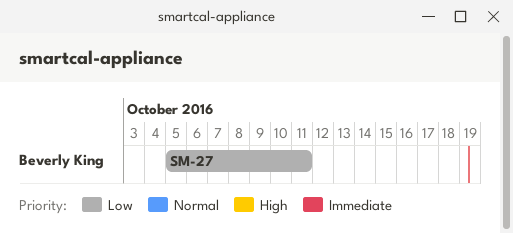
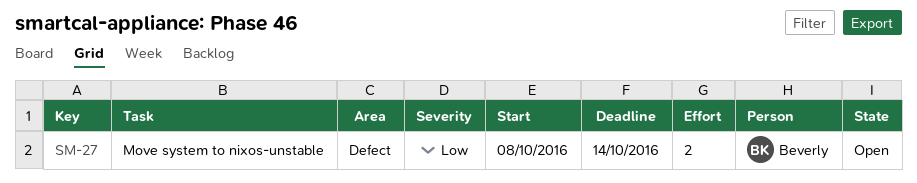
SM-27, start: Oct 5 -> Oct 8
SM-27, due: Oct 11 -> Oct 14

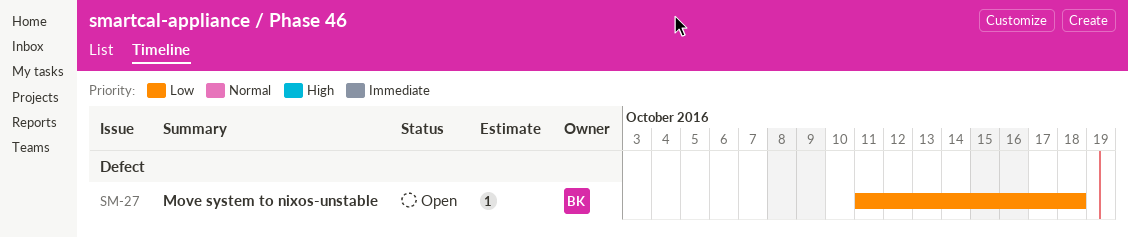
SM-27, estimate: 2 -> 1
SM-27, start: Oct 8 -> Oct 11
SM-27, due: Oct 14 -> Oct 18

